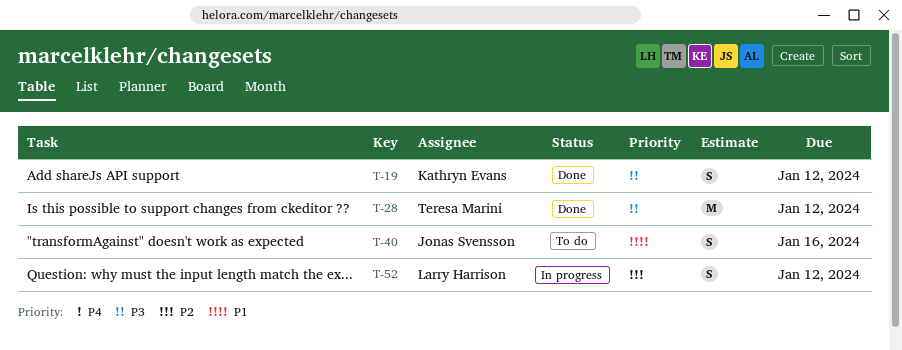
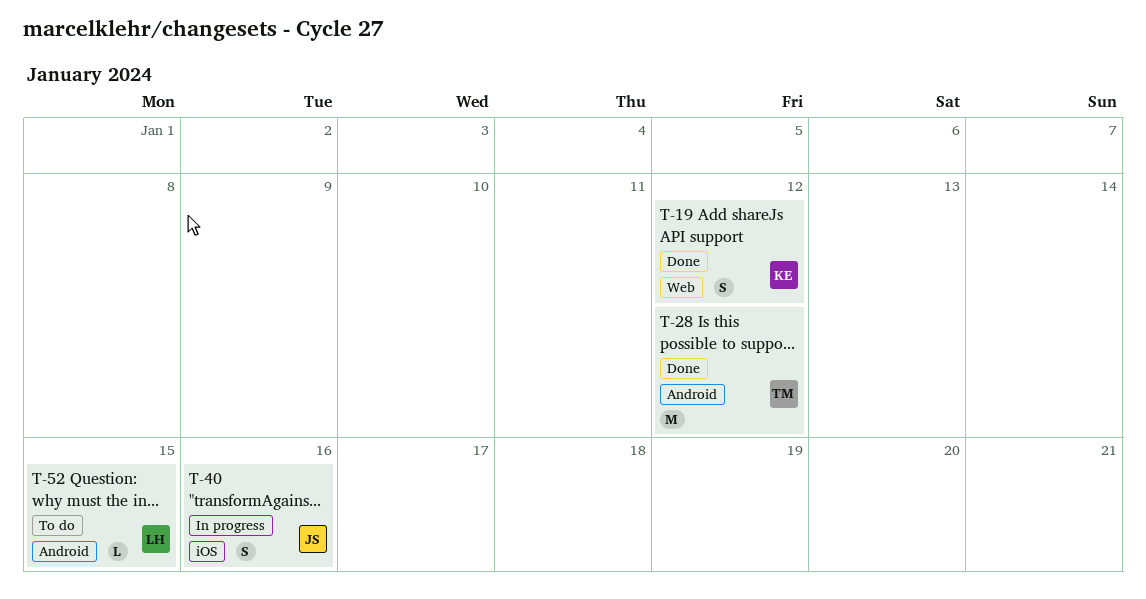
T-40, status: To do -> In progress
T-52, status: In progress -> To do
T-52, estimate: S -> L
T-52, due: Jan 12 -> Jan 15

